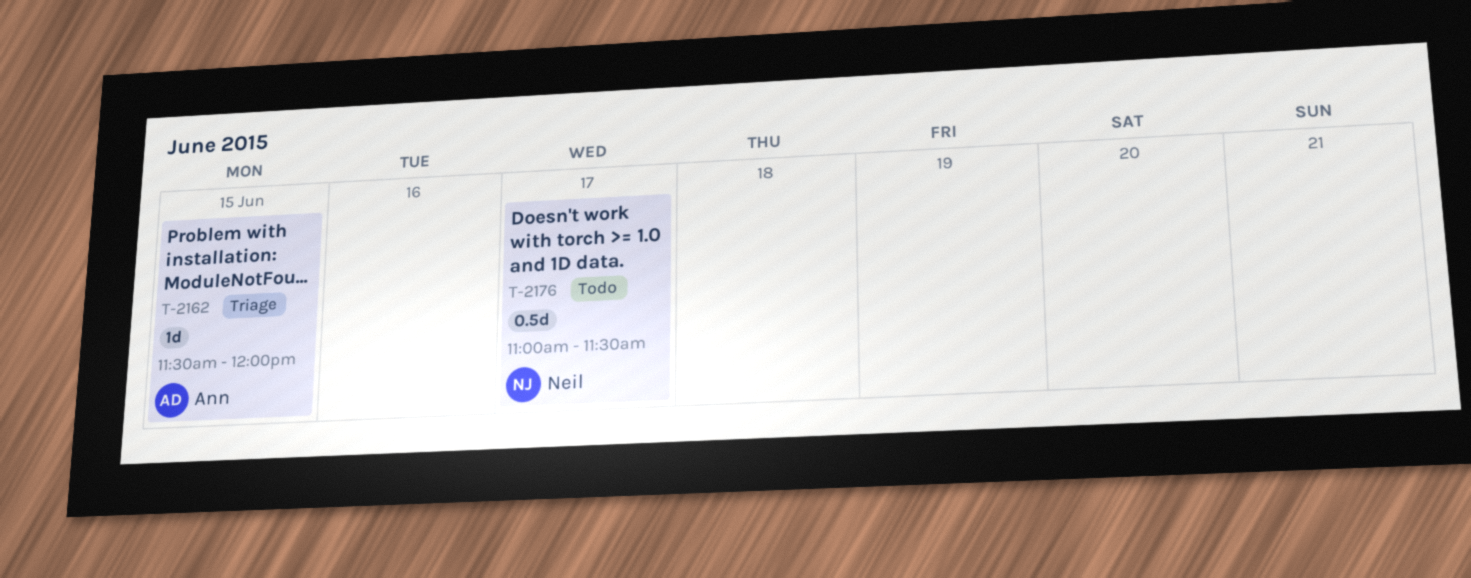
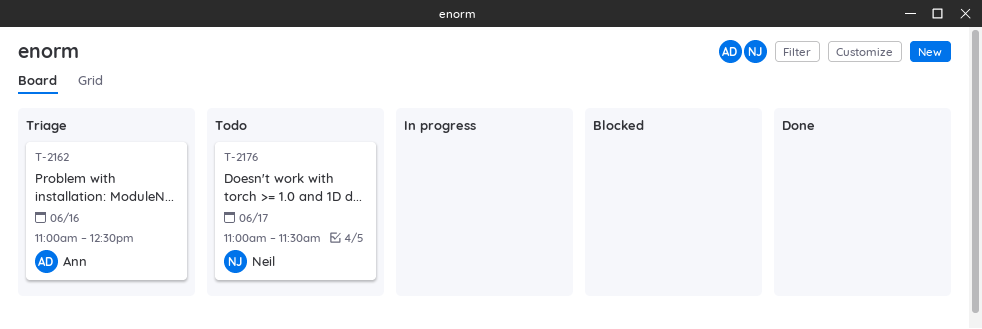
T-2162, day: Jun 15 -> Jun 16
T-2162, begins: 11:30 -> 11:00
T-2162, ends: 12:00 -> 12:30

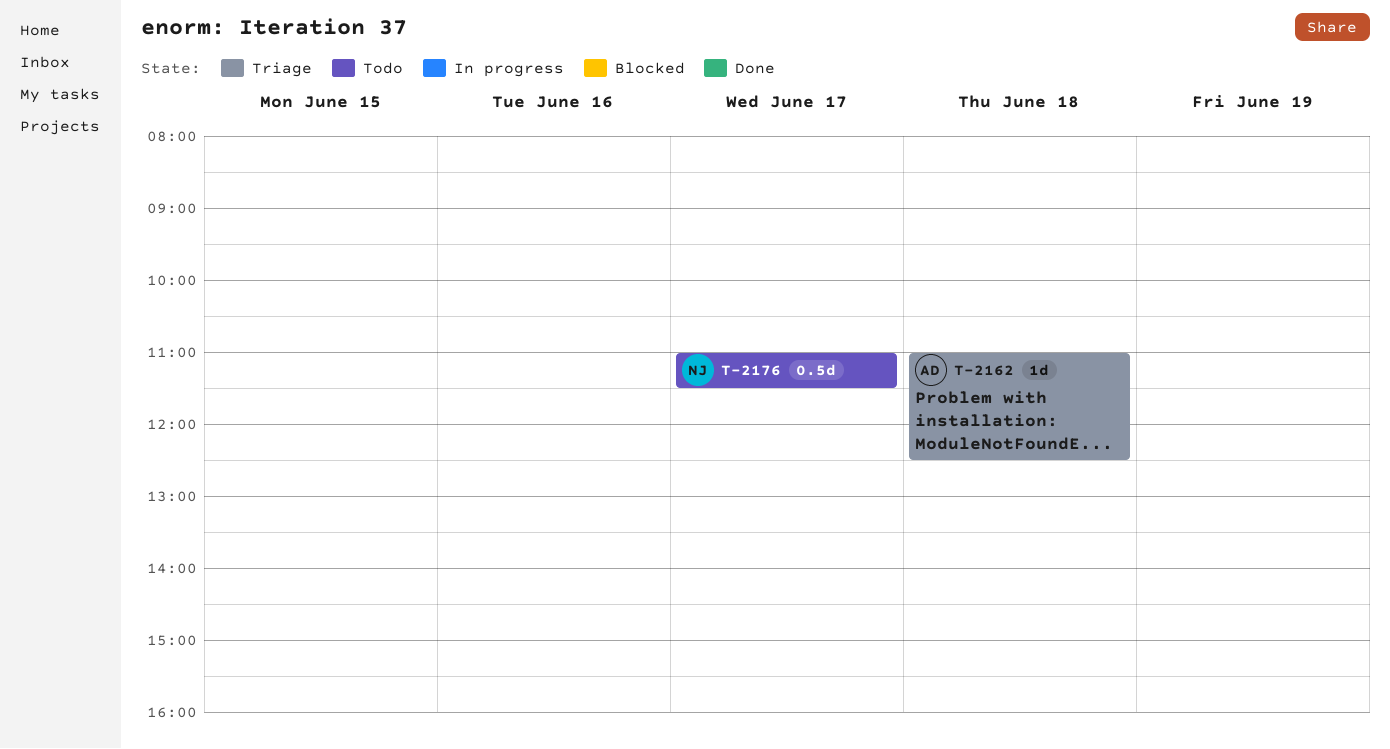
T-2162, day: Jun 16 -> Jun 18

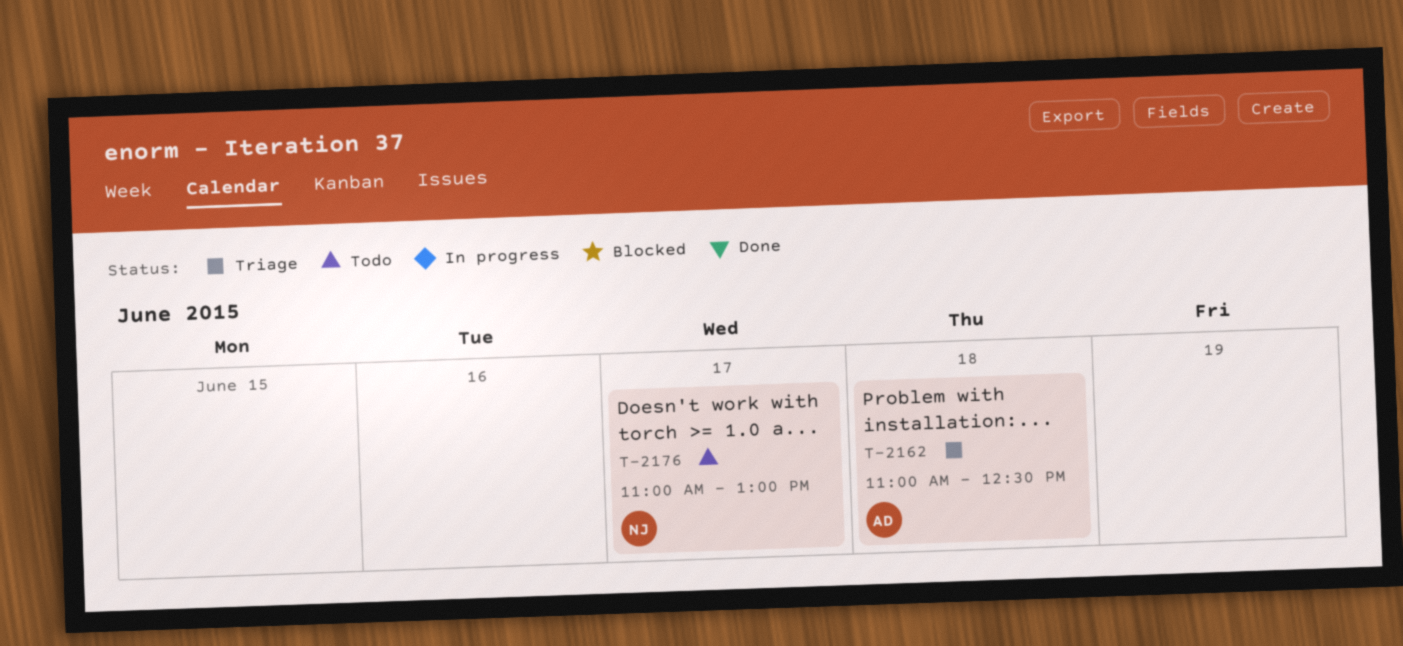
T-2176, ends: 11:30 -> 13:00

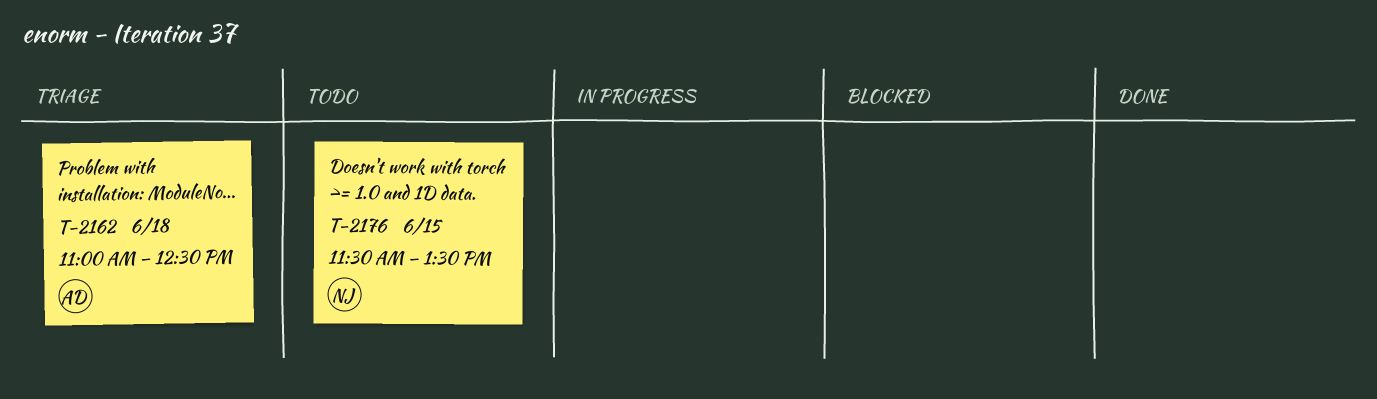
T-2176, day: Jun 17 -> Jun 15
T-2176, begins: 11:00 -> 11:30
T-2176, ends: 13:00 -> 13:30

